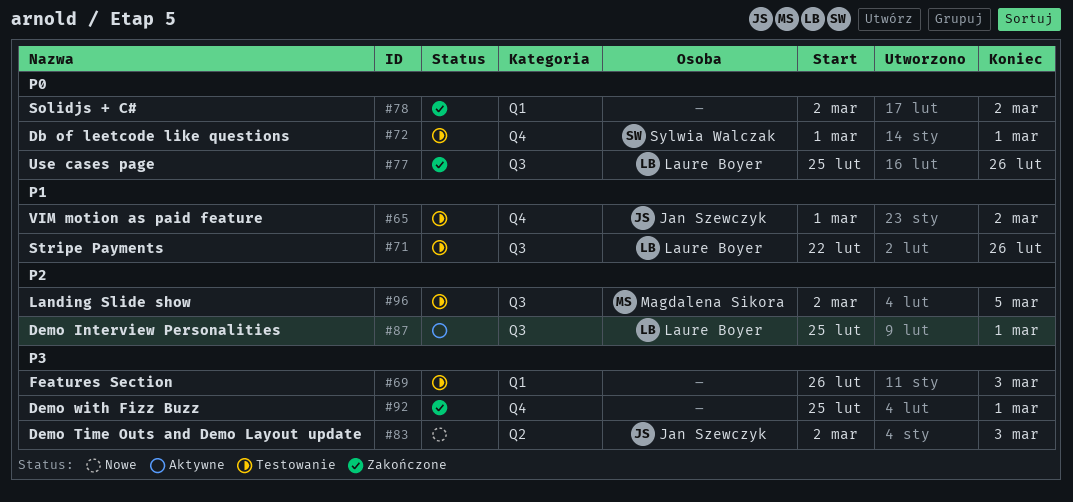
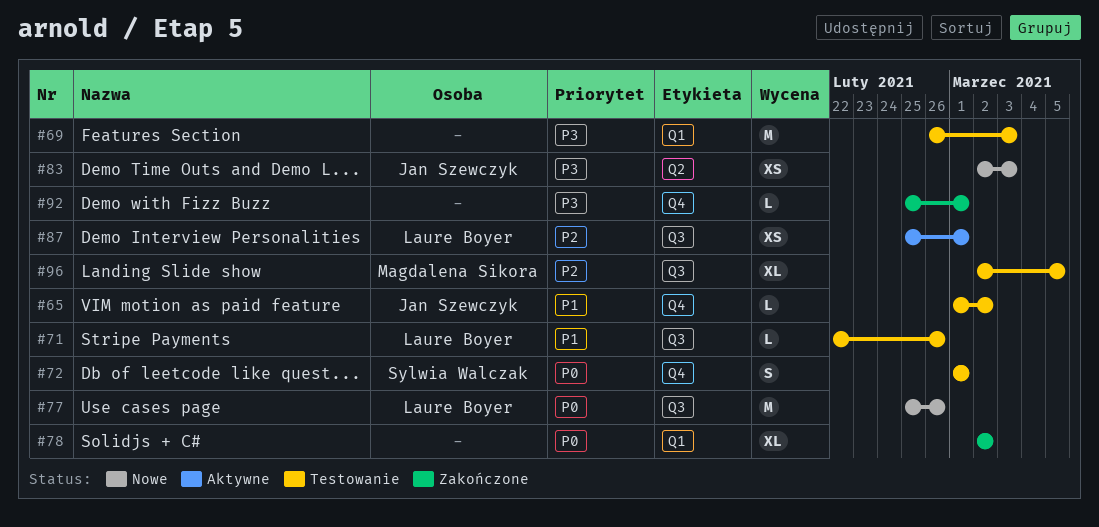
#77, status: Zakończone -> Nowe

